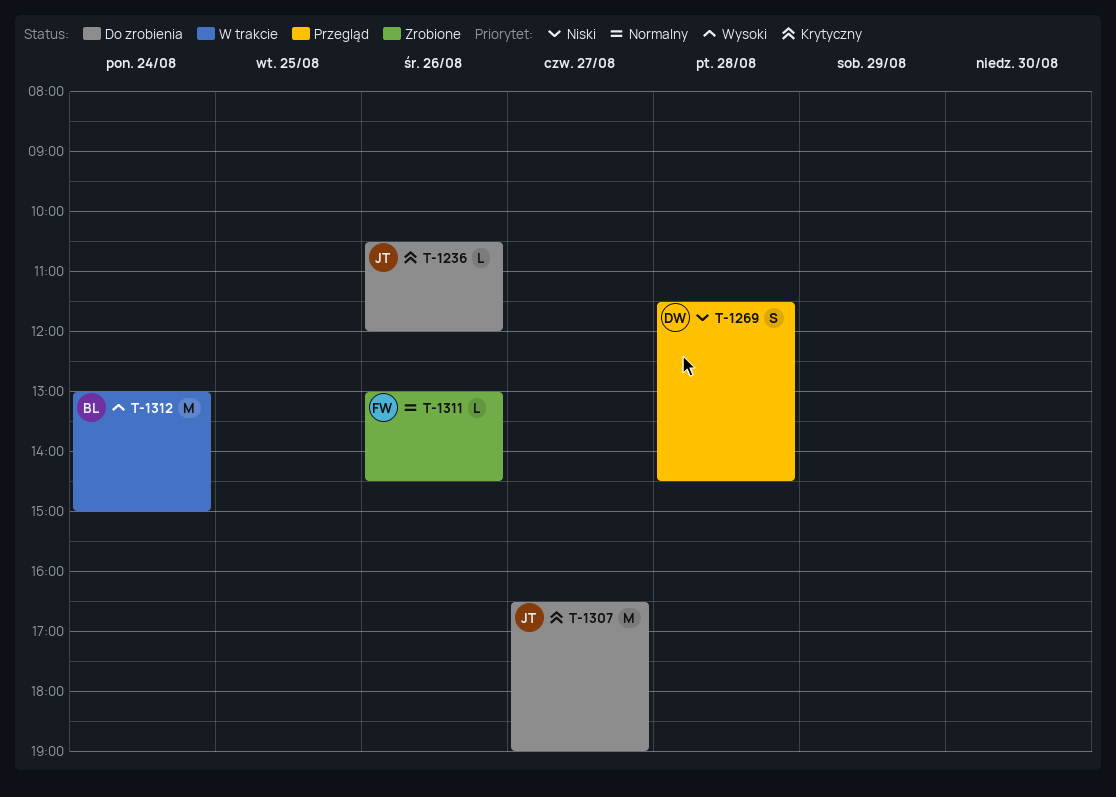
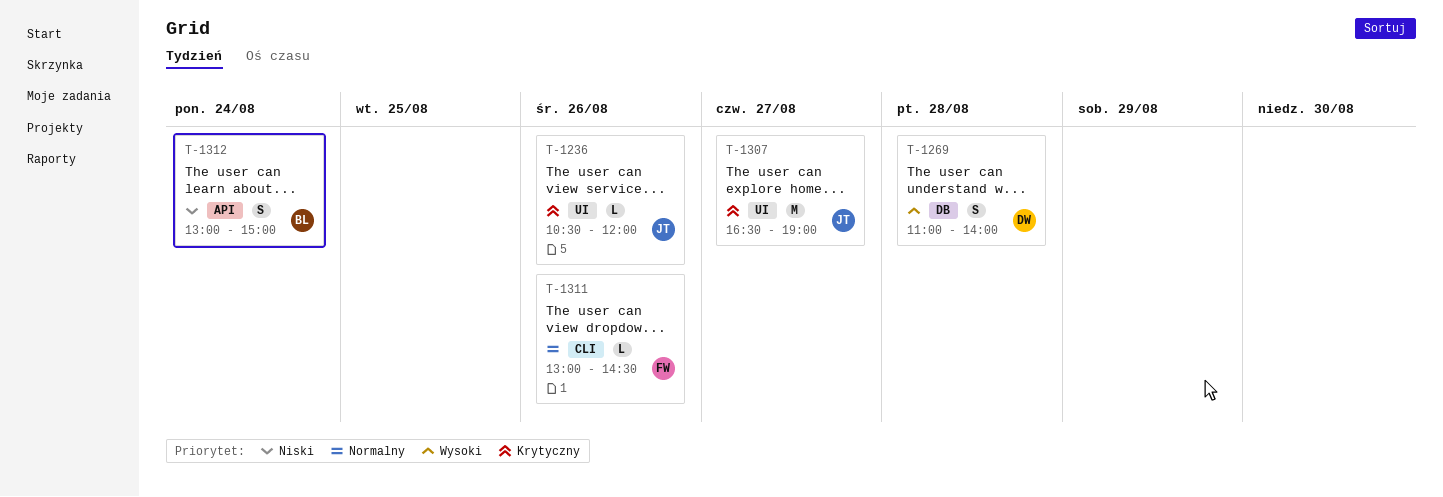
T-1269, priority: Niski -> Wysoki
T-1269, begins: 11:30 -> 11:00
T-1269, ends: 14:30 -> 14:00
T-1312, priority: Wysoki -> Niski
T-1312, estimate: M -> S

